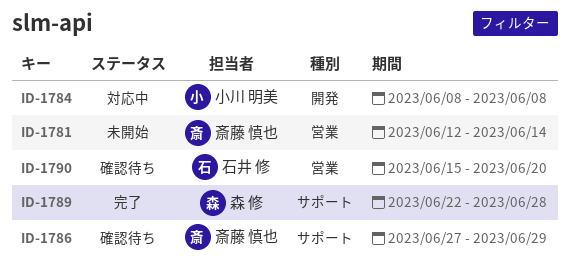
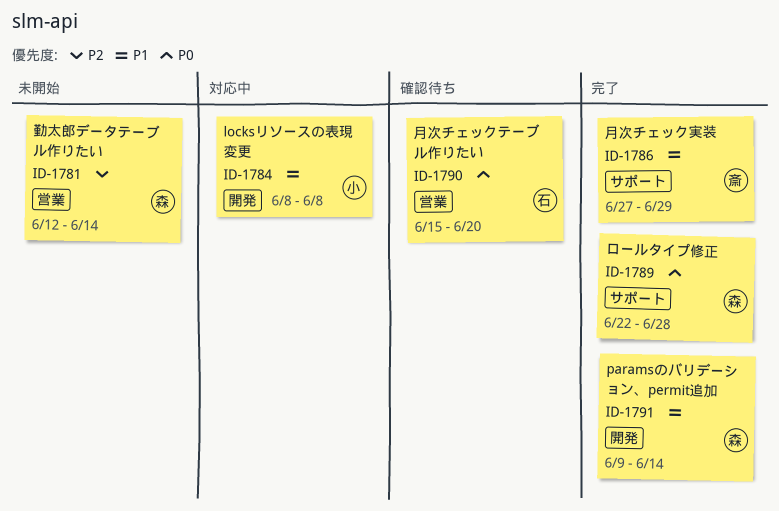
ID-1781, owner: 斎藤 慎也 -> 森 修
ID-1786, status: 確認待ち -> 完了
ID-1791: none -> present

